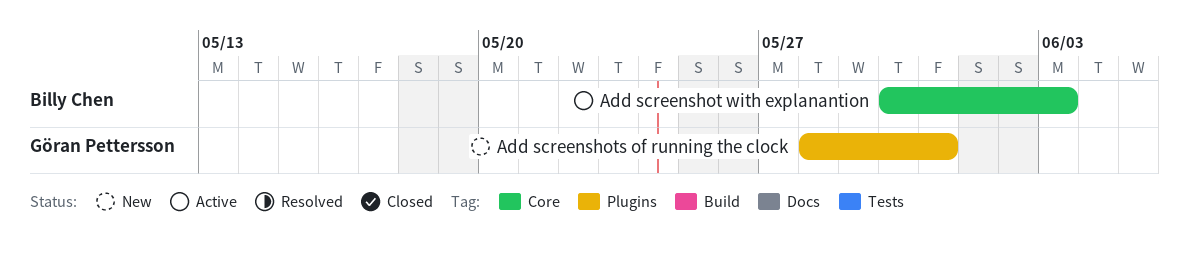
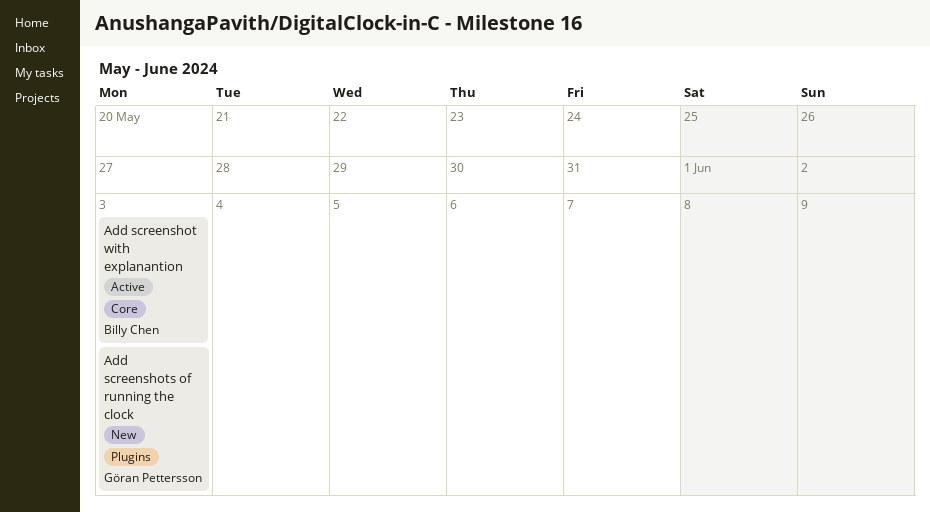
Add screenshots of running the clock, due: May 31 -> Jun 3

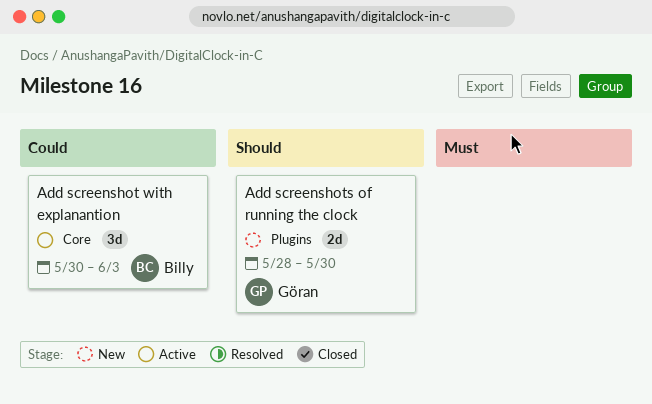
Add screenshots of running the clock, due: Jun 3 -> May 30

